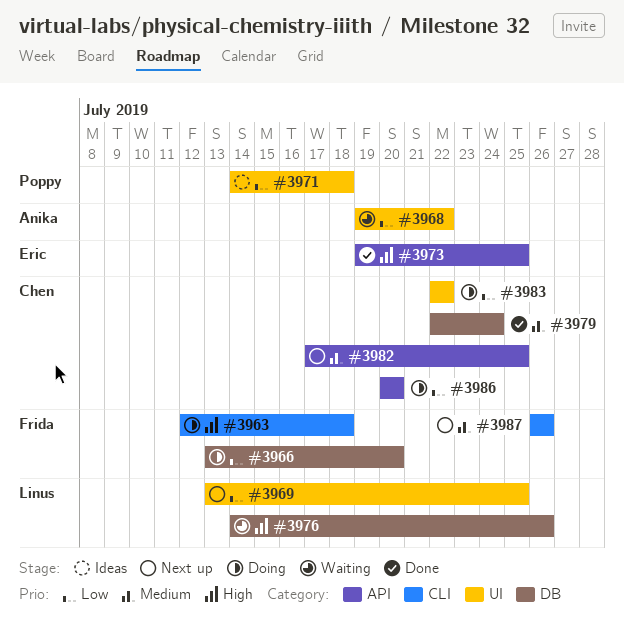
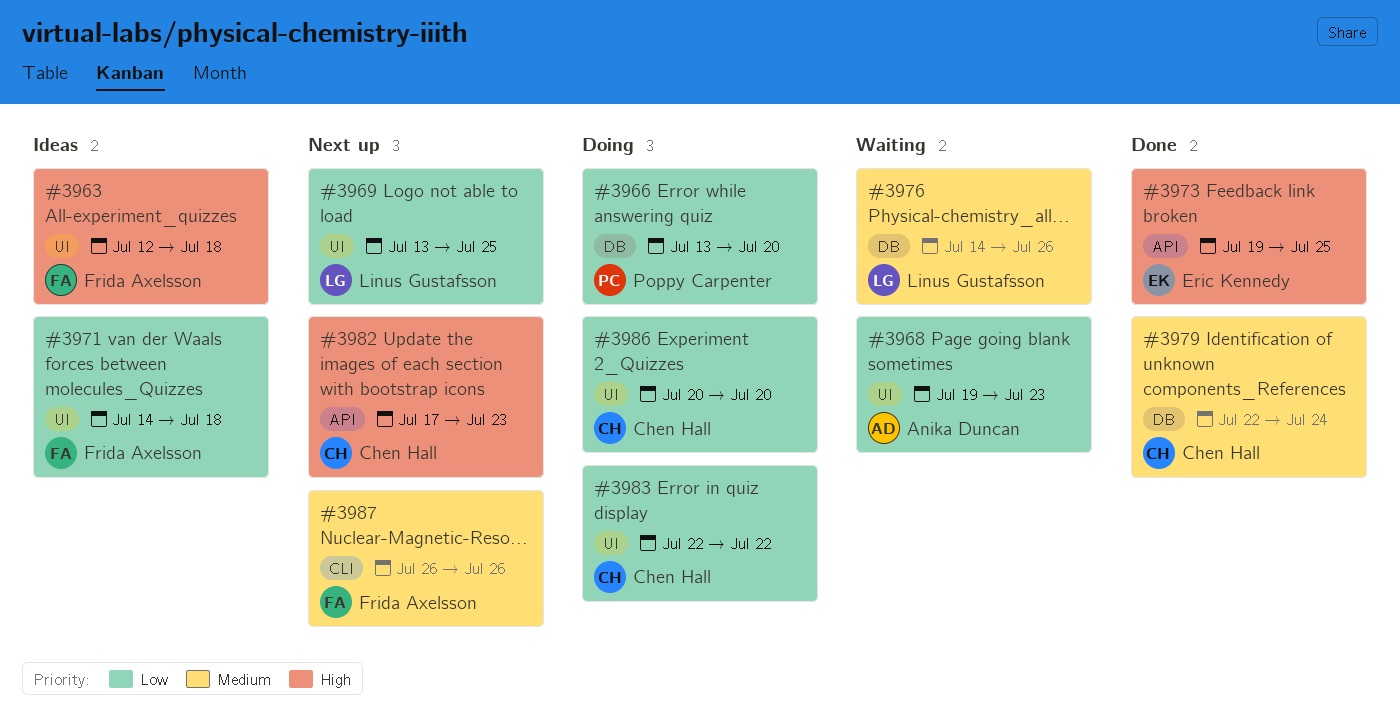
#3963, status: Doing -> Ideas
#3963, label: CLI -> UI
#3966, owner: Frida Axelsson -> Poppy Carpenter
#3968, due: Jul 22 -> Jul 23
#3971, owner: Poppy Carpenter -> Frida Axelsson
#3976, priority: High -> Medium
#3982, priority: Medium -> High
#3982, due: Jul 25 -> Jul 23
#3986, label: API -> UI

